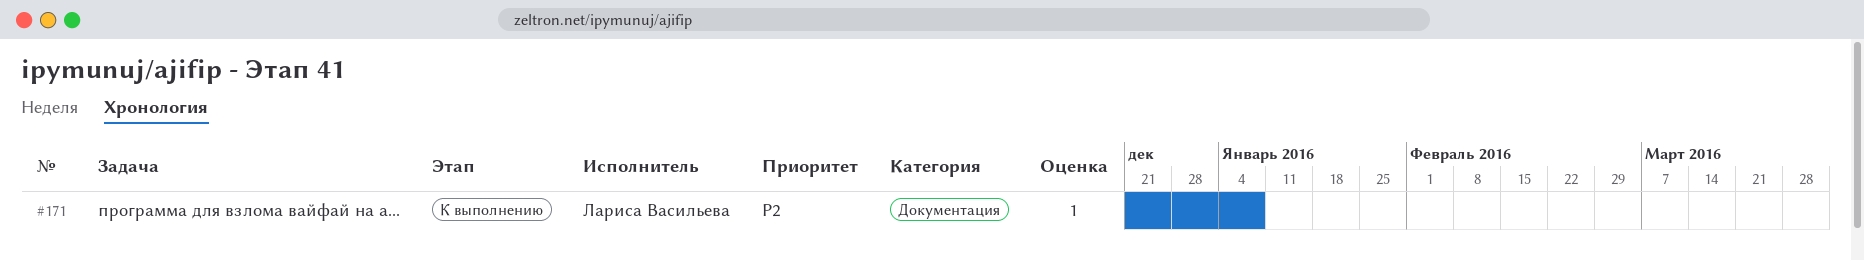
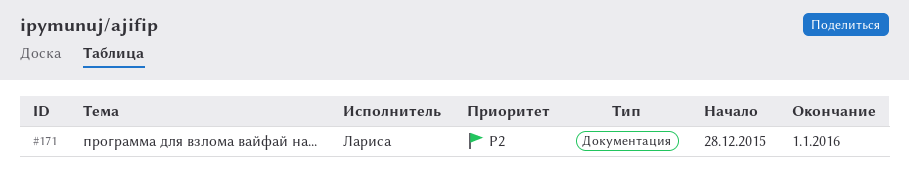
#171, start: Dec 21 -> Dec 28
#171, due: Jan 8 -> Jan 1

